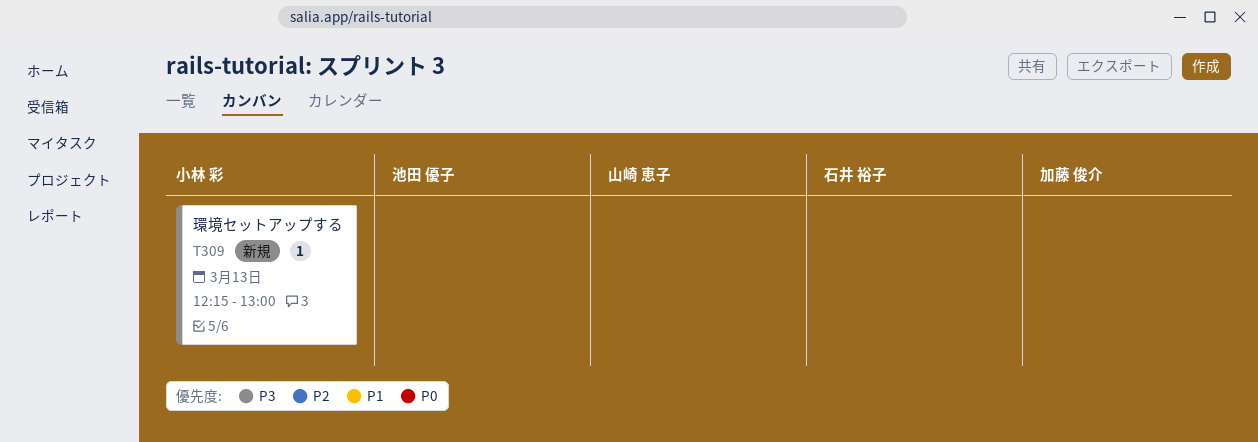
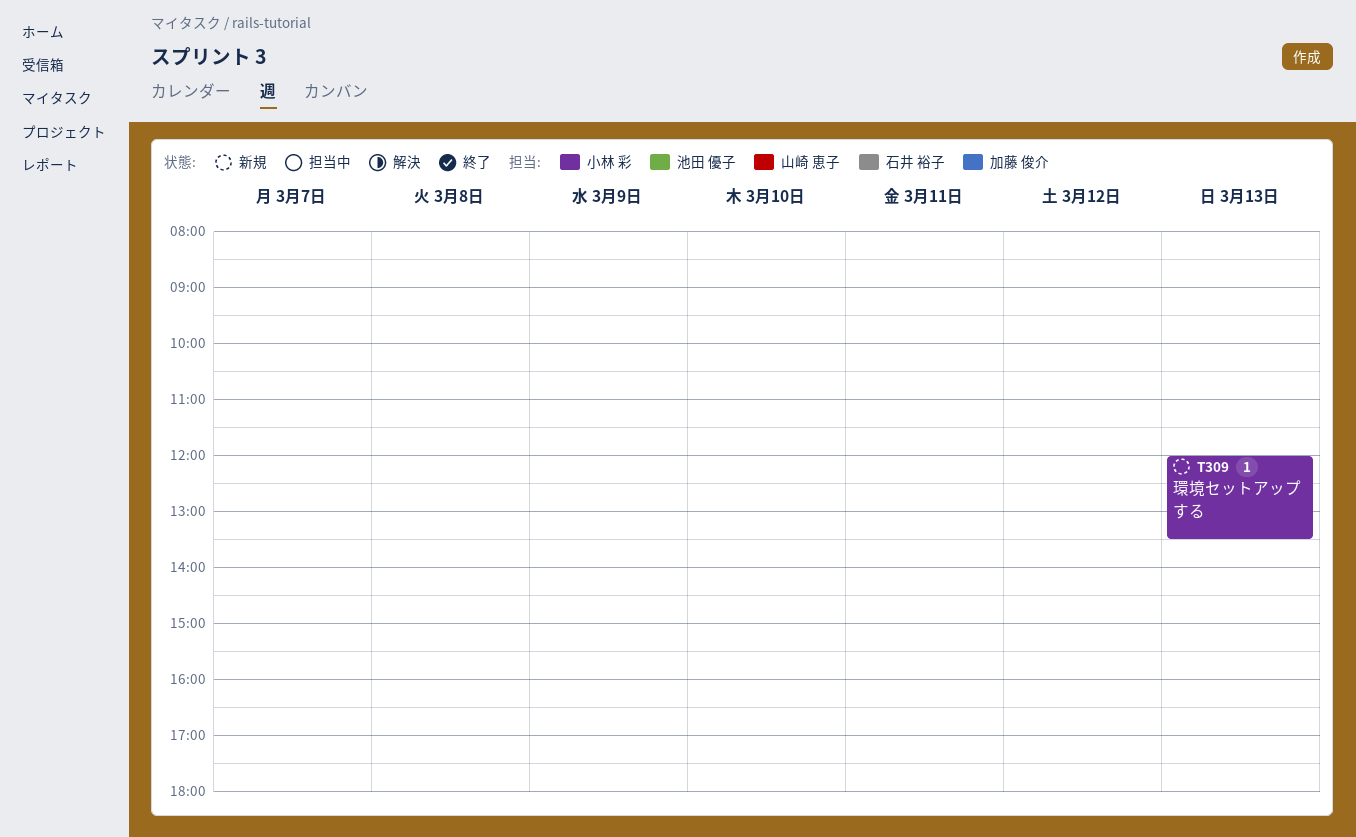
T309, begins: 12:15 -> 12:00
T309, ends: 13:00 -> 13:30

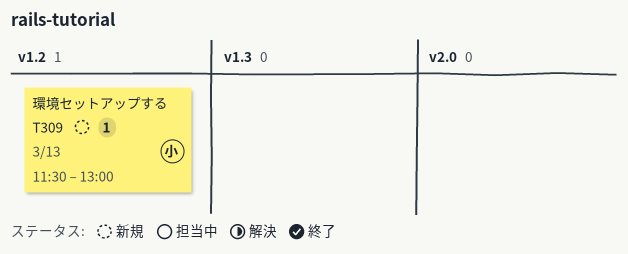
T309, begins: 12:00 -> 11:30
T309, ends: 13:30 -> 13:00

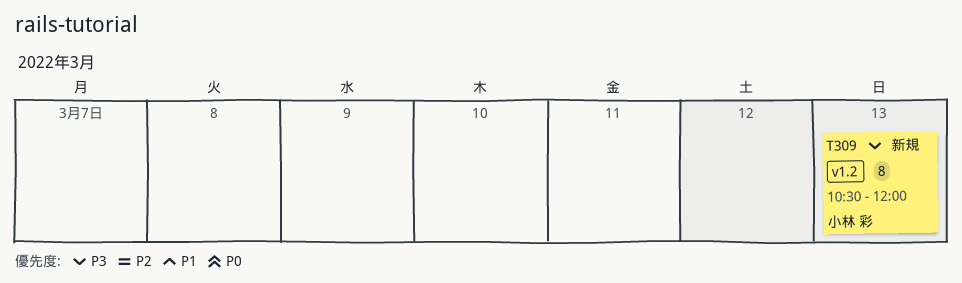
T309, estimate: 1 -> 8
T309, begins: 11:30 -> 10:30
T309, ends: 13:00 -> 12:00

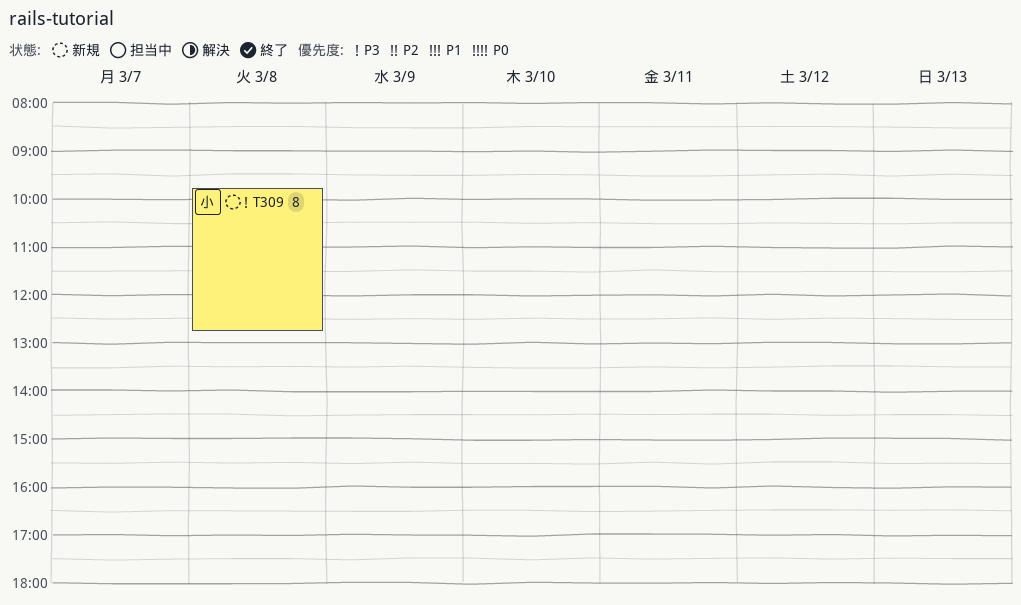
T309, day: Mar 13 -> Mar 8
T309, begins: 10:30 -> 09:45
T309, ends: 12:00 -> 12:45

